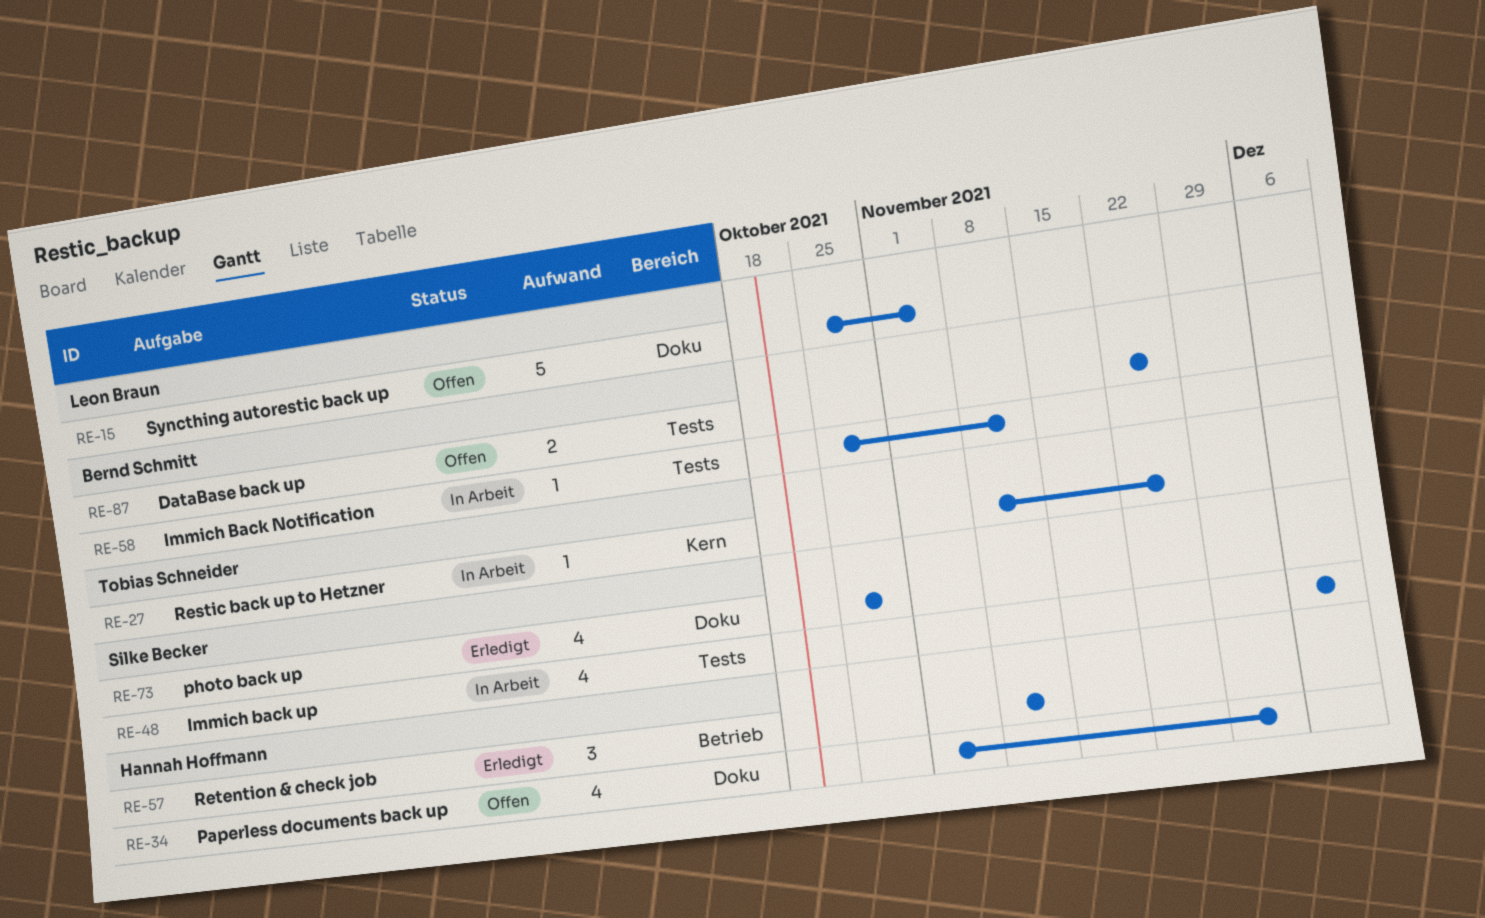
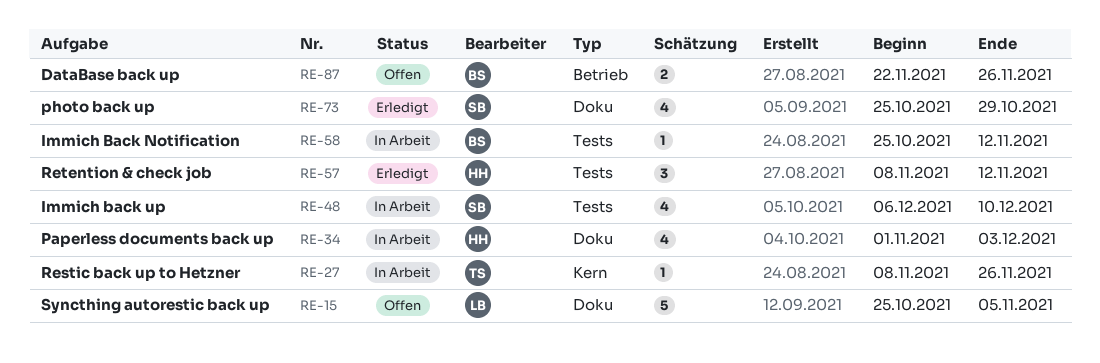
RE-34, status: Offen -> In Arbeit
RE-57, label: Betrieb -> Tests
RE-87, label: Tests -> Betrieb

